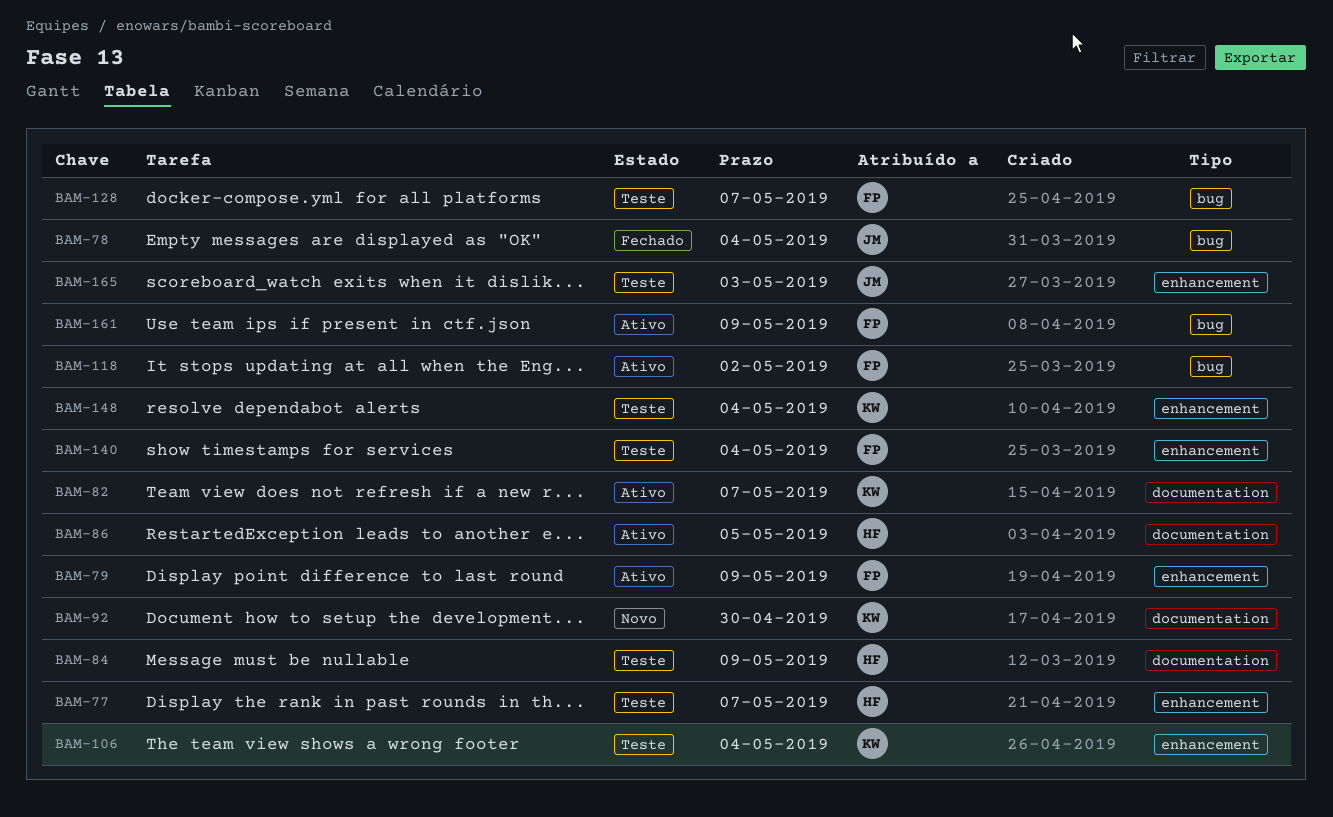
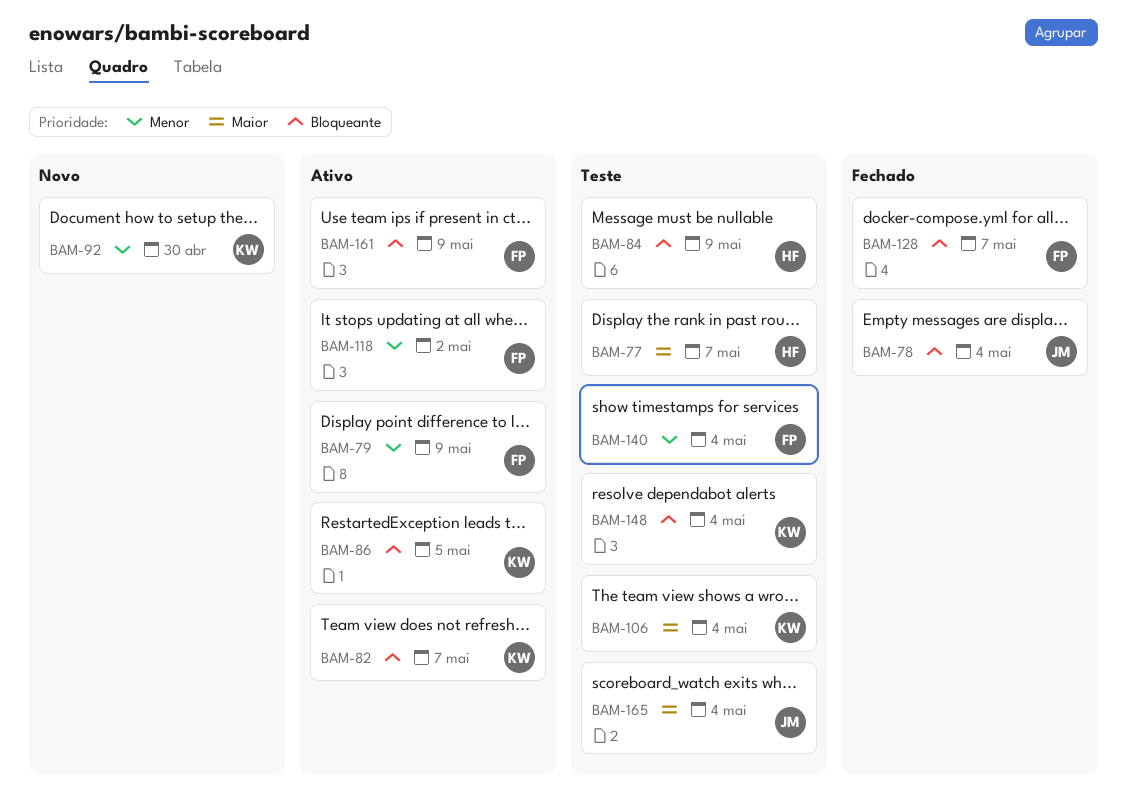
BAM-86, owner: HF -> KW
BAM-128, status: Teste -> Fechado
BAM-165, due: May 3 -> May 4

